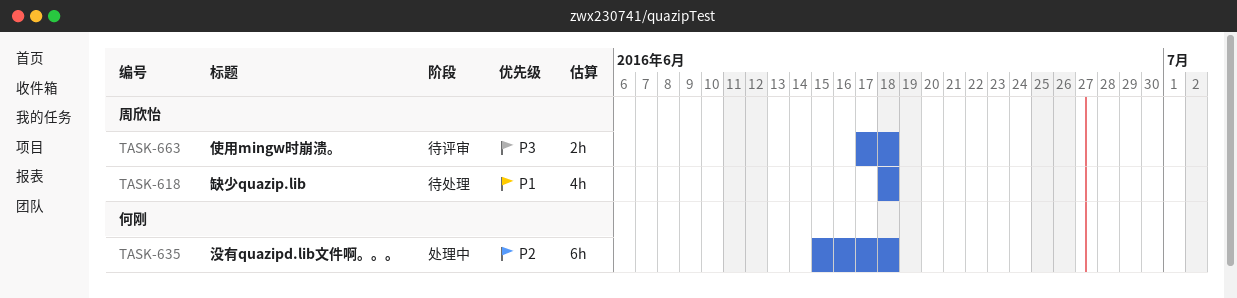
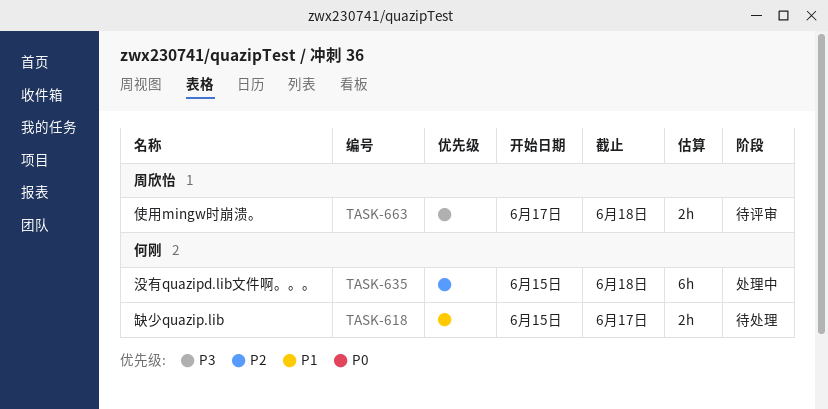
TASK-618, owner: 周欣怡 -> 何刚
TASK-618, estimate: 4h -> 2h
TASK-618, start: Jun 18 -> Jun 15
TASK-618, due: Jun 18 -> Jun 17

